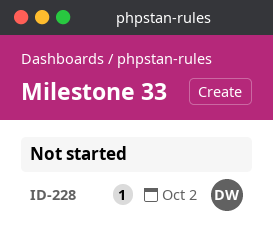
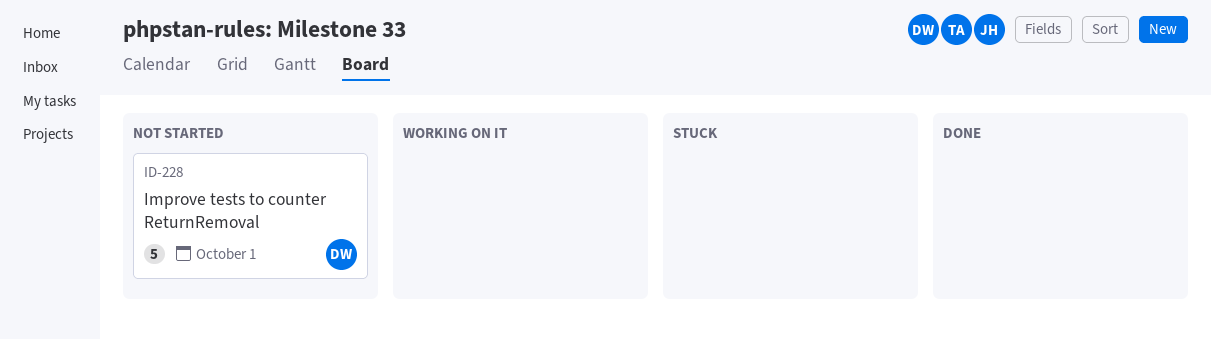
ID-228, estimate: 1 -> 5
ID-228, due: Oct 2 -> Oct 1

